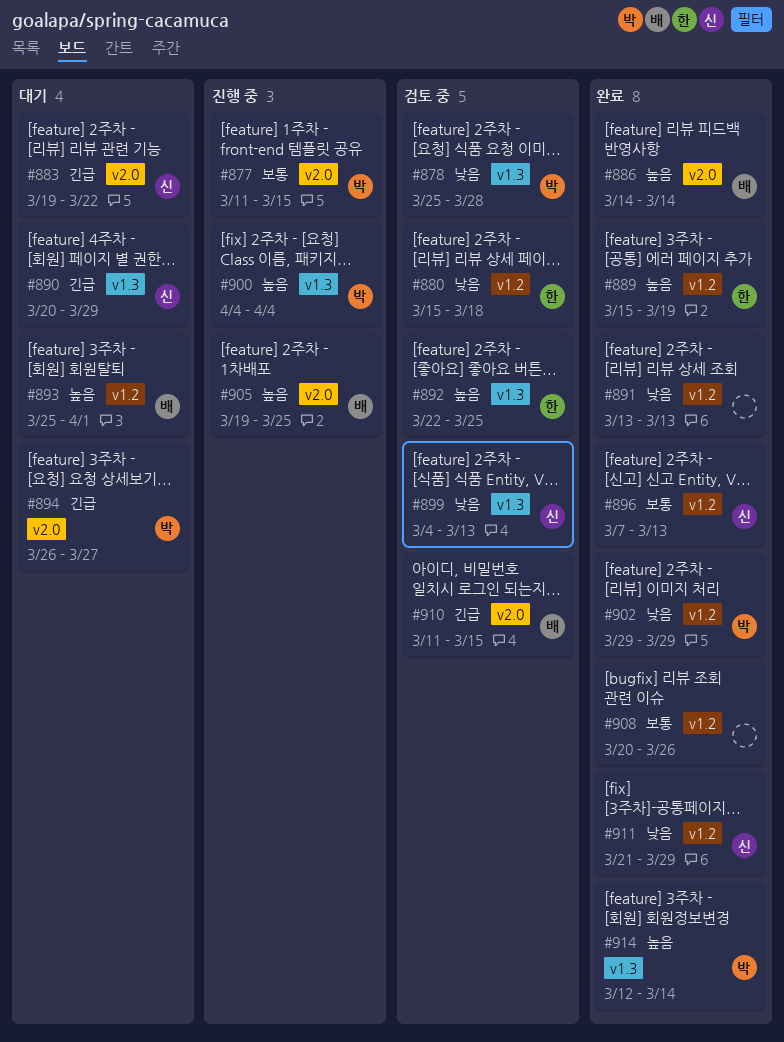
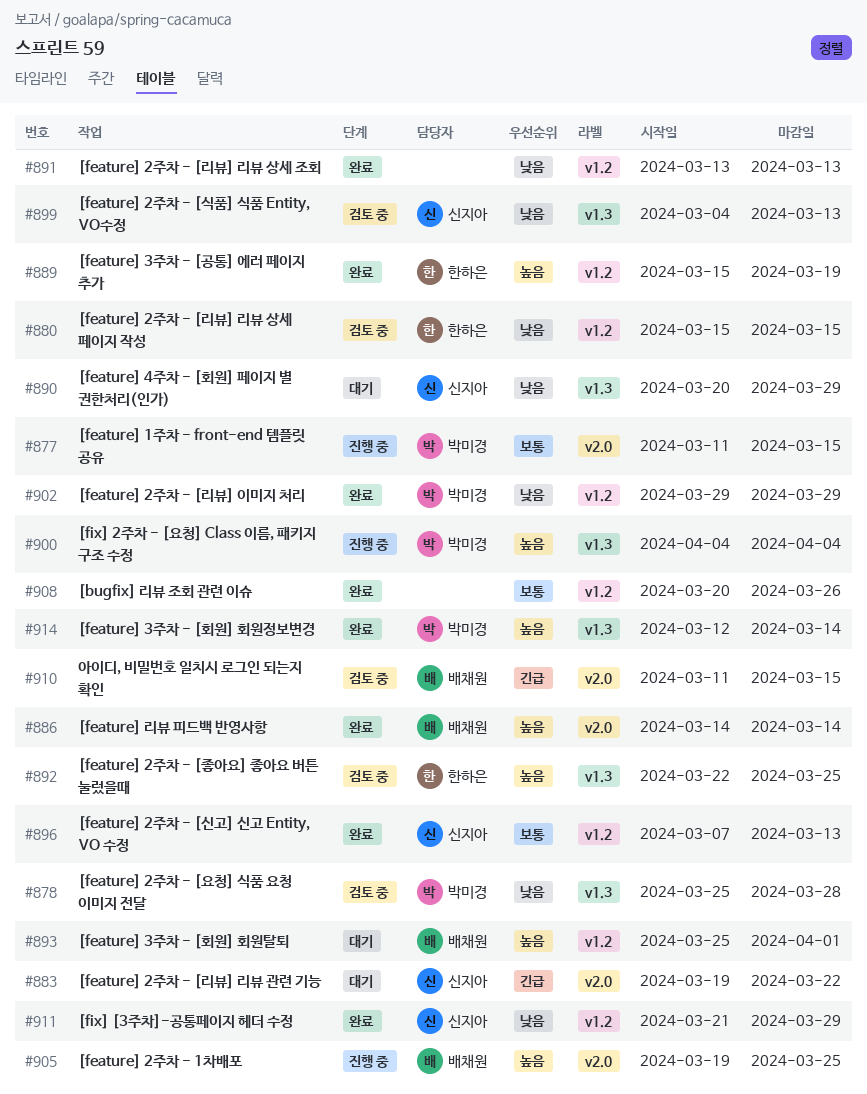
#880, due: Mar 18 -> Mar 15
#890, priority: 긴급 -> 낮음
#894: present -> none

